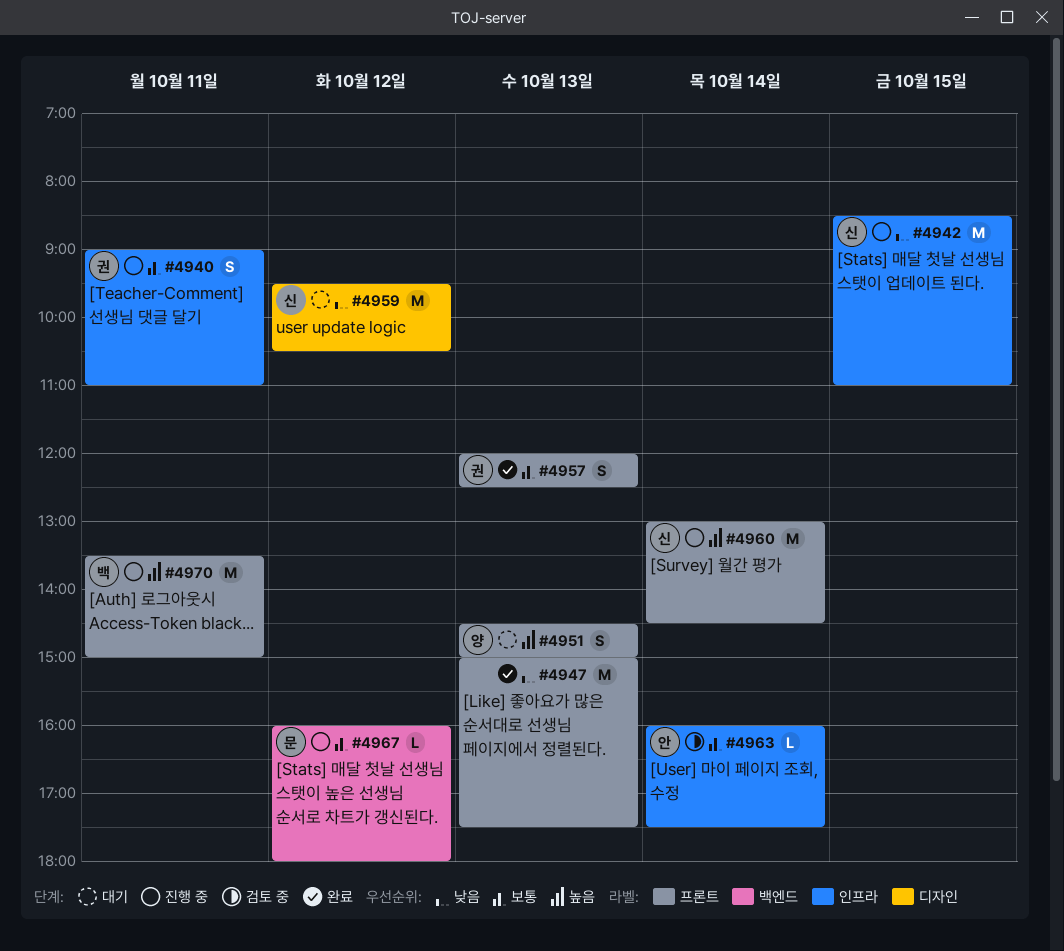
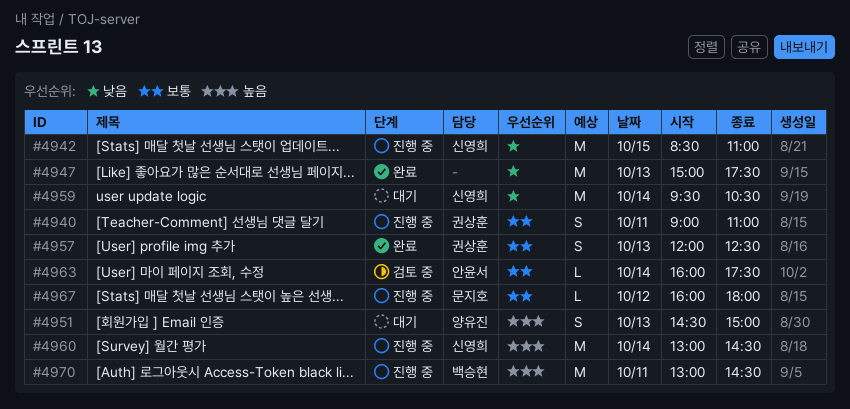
#4959, day: Oct 12 -> Oct 14
#4970, begins: 13:30 -> 13:00
#4970, ends: 15:00 -> 14:30

